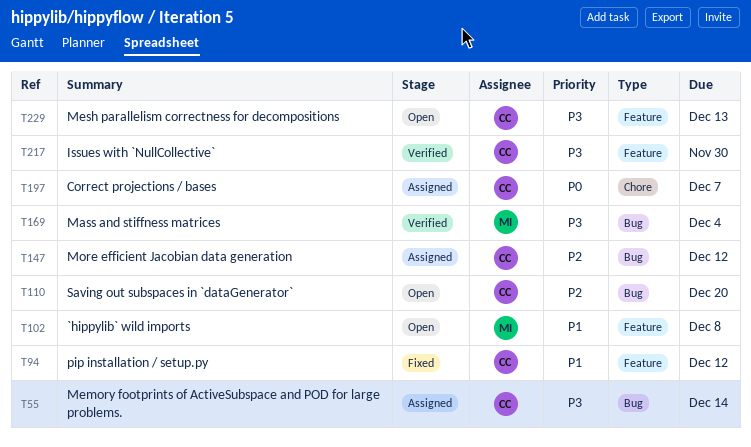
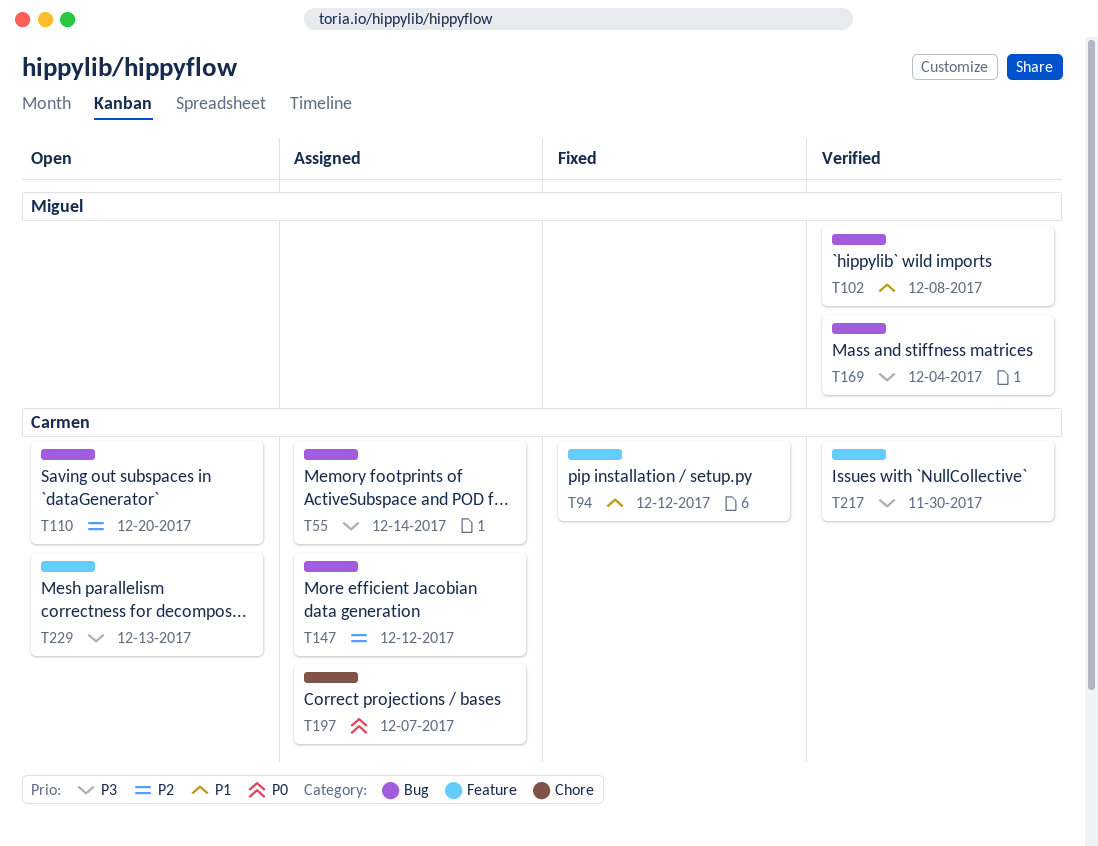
T102, status: Open -> Verified
T102, label: Feature -> Bug

